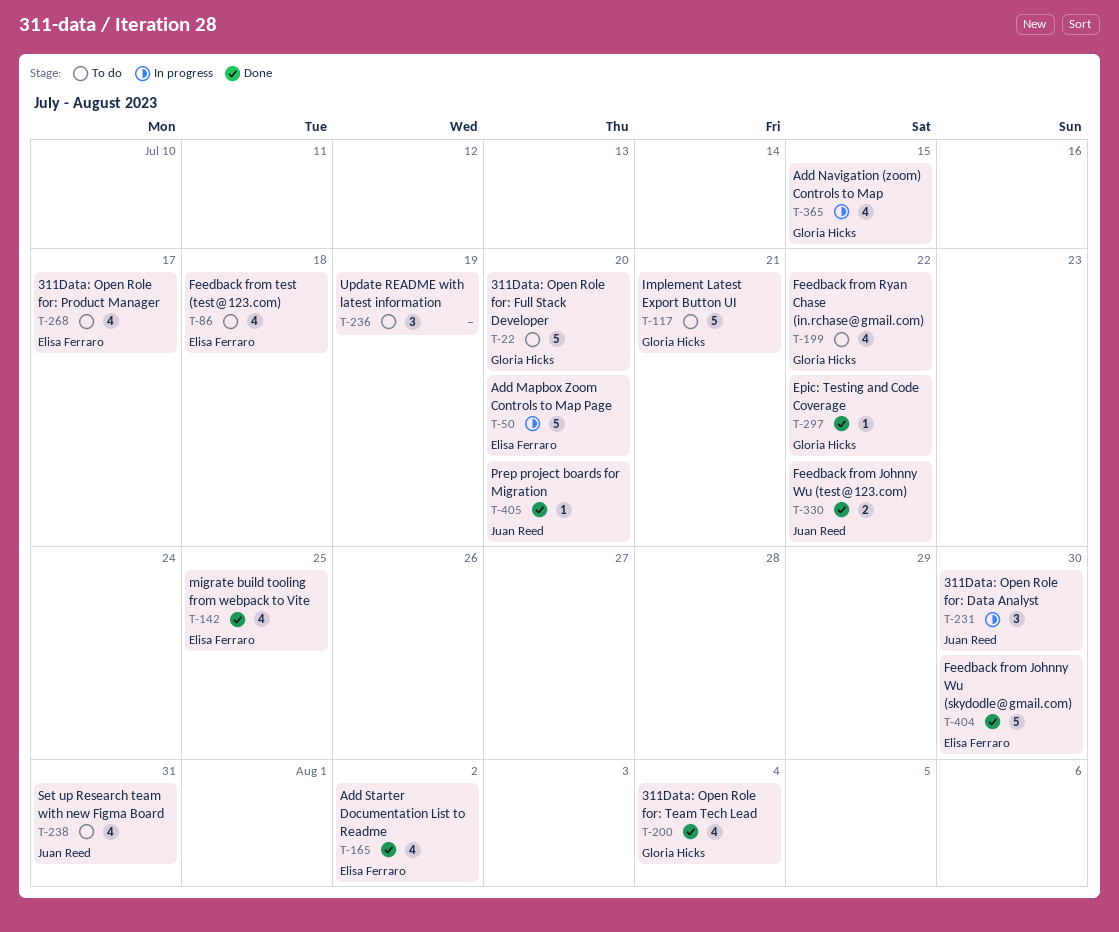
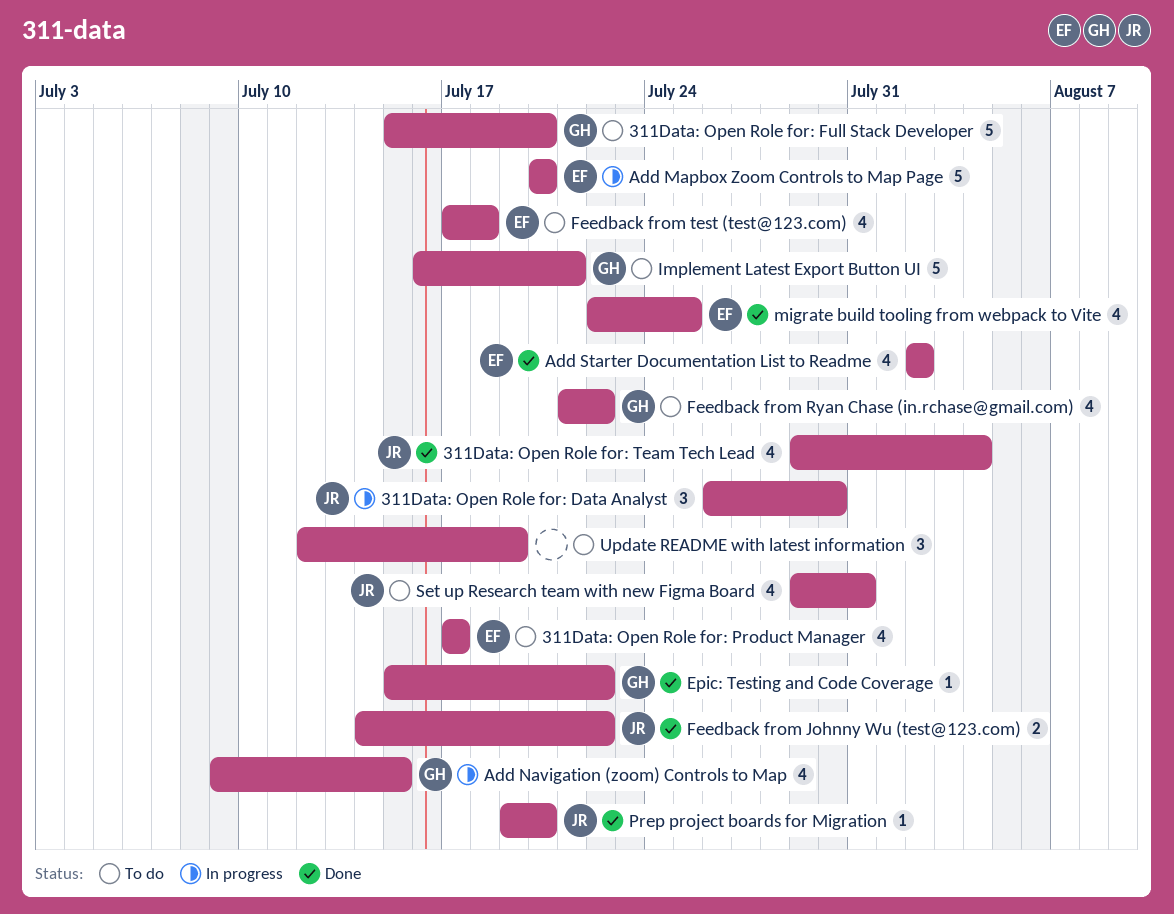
311Data: Open Role for: Team Tech Lead, owner: Gloria Hicks -> Juan Reed
Feedback from Johnny Wu (skydodle@gmail.com): present -> none

